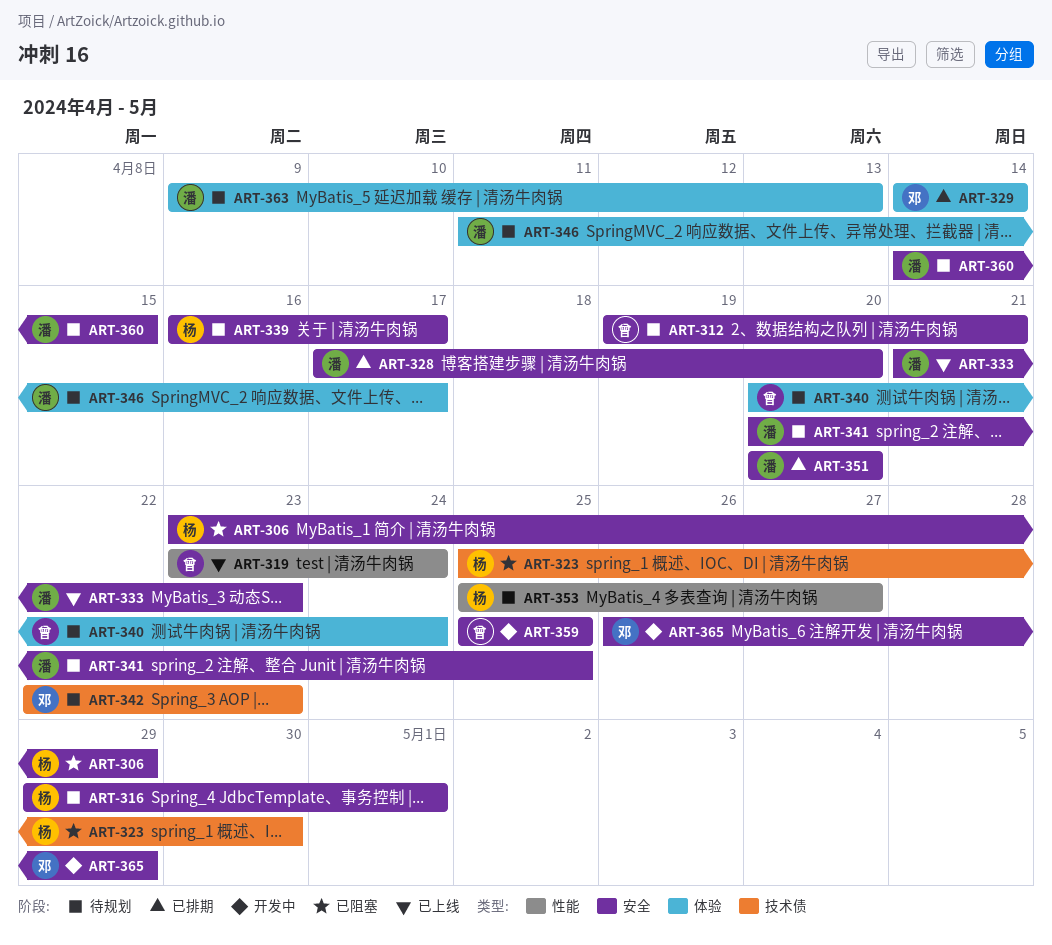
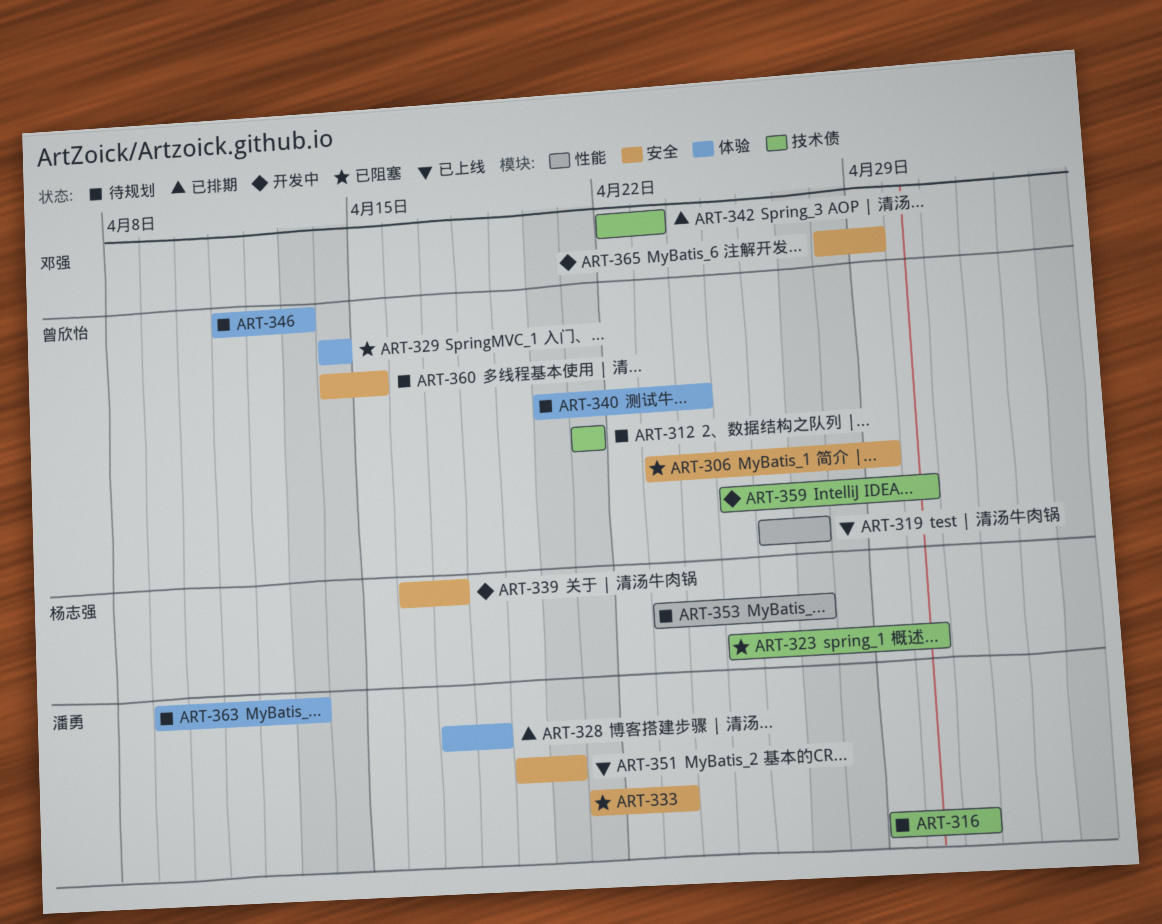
ART-306, owner: 杨志强 -> 曾欣怡
ART-312, label: 安全 -> 技术债
ART-312, start: Apr 19 -> Apr 21
ART-316, owner: 杨志强 -> 潘勇
ART-316, label: 安全 -> 技术债
ART-319, start: Apr 23 -> Apr 26
ART-319, due: Apr 24 -> Apr 27
ART-328, label: 安全 -> 体验
ART-328, due: Apr 20 -> Apr 18
ART-329, status: 已排期 -> 已阻塞
ART-329, owner: 邓强 -> 曾欣怡
ART-333, status: 已上线 -> 已阻塞
ART-339, status: 待规划 -> 开发中
ART-341: present -> none
ART-342, status: 待规划 -> 已排期
ART-346, owner: 潘勇 -> 曾欣怡
ART-346, due: Apr 17 -> Apr 13
ART-351, status: 已排期 -> 已上线
ART-351, start: Apr 20 -> Apr 19
ART-353, start: Apr 25 -> Apr 23
ART-359, label: 安全 -> 技术债
ART-359, due: Apr 25 -> Apr 30
ART-360, owner: 潘勇 -> 曾欣怡
ART-365, start: Apr 26 -> Apr 28

